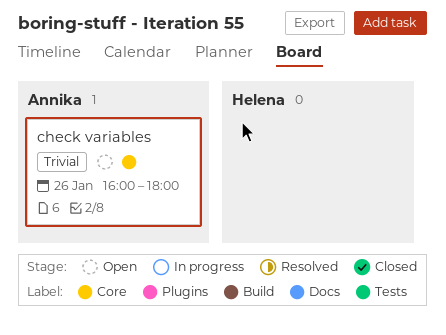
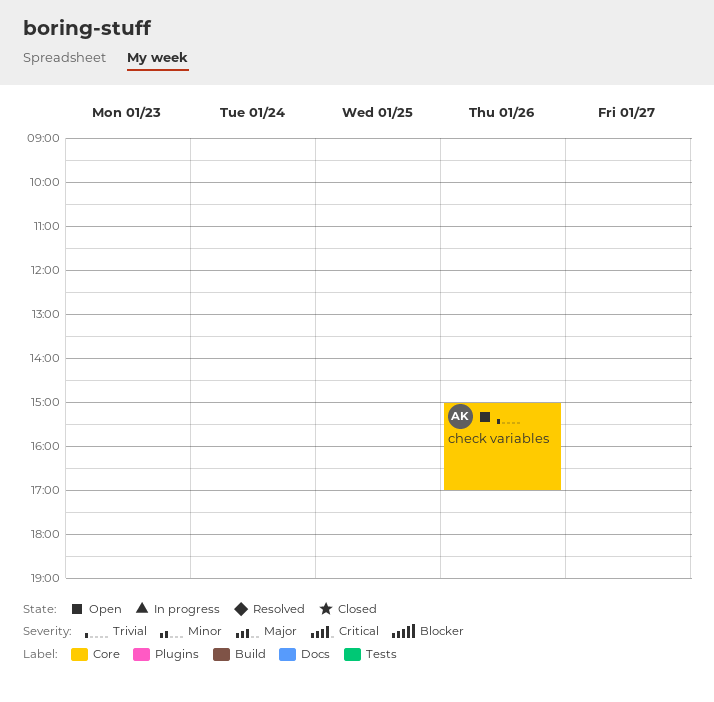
check variables, begins: 16:00 -> 15:00
check variables, ends: 18:00 -> 17:00

